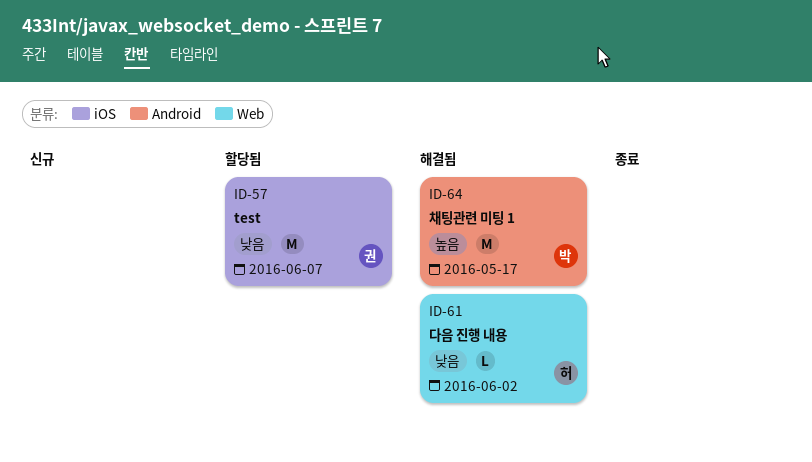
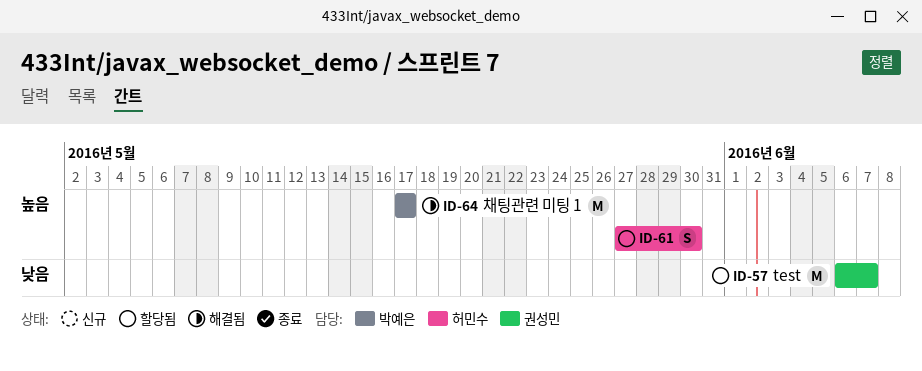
ID-61, status: 해결됨 -> 할당됨
ID-61, priority: 낮음 -> 높음
ID-61, estimate: L -> S
ID-61, due: Jun 2 -> May 30

